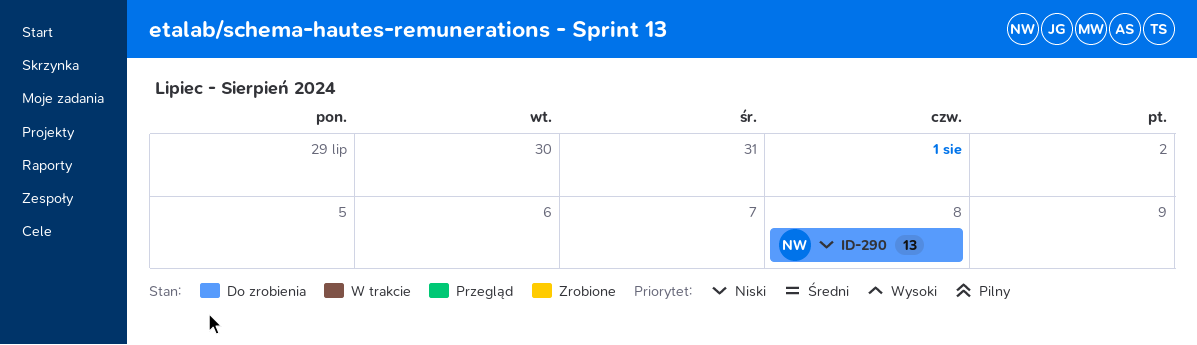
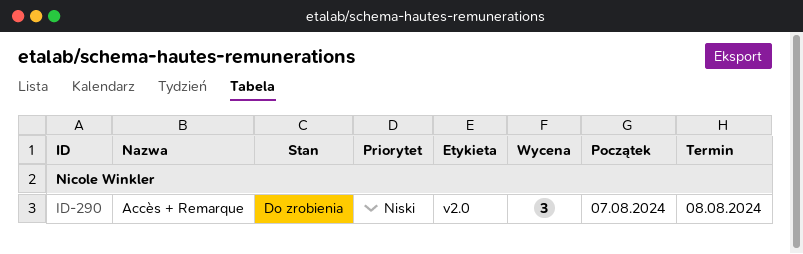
ID-290, estimate: 13 -> 3
ID-290, start: Aug 8 -> Aug 7

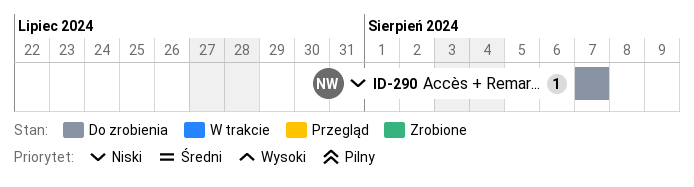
ID-290, estimate: 3 -> 1
ID-290, due: Aug 8 -> Aug 7

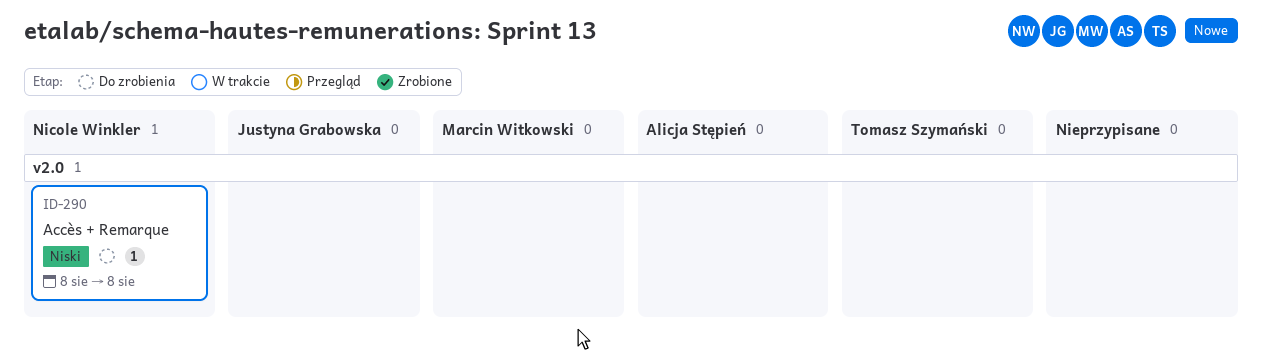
ID-290, start: Aug 7 -> Aug 8
ID-290, due: Aug 7 -> Aug 8

